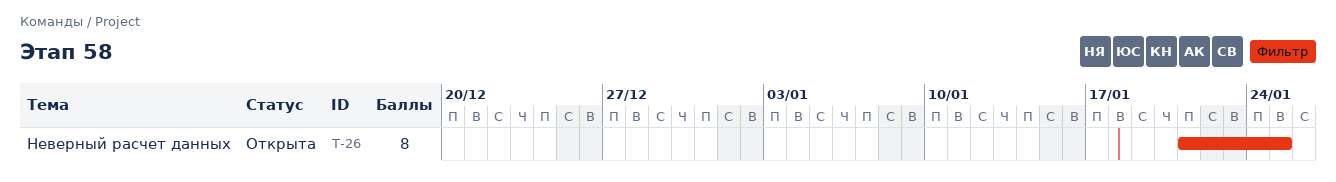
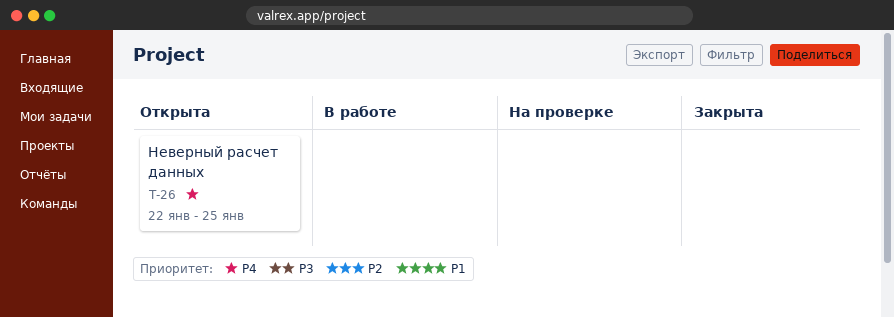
T-26, start: Jan 21 -> Jan 22

